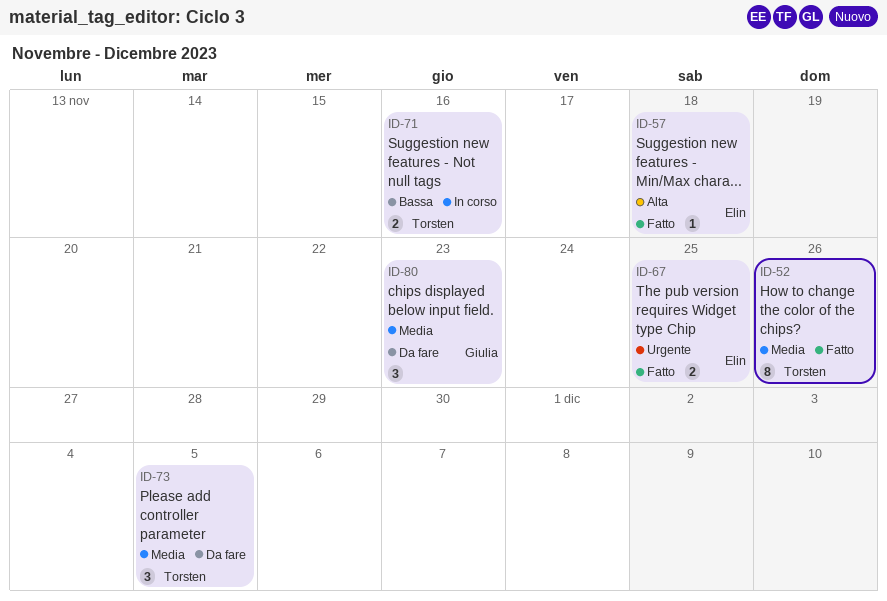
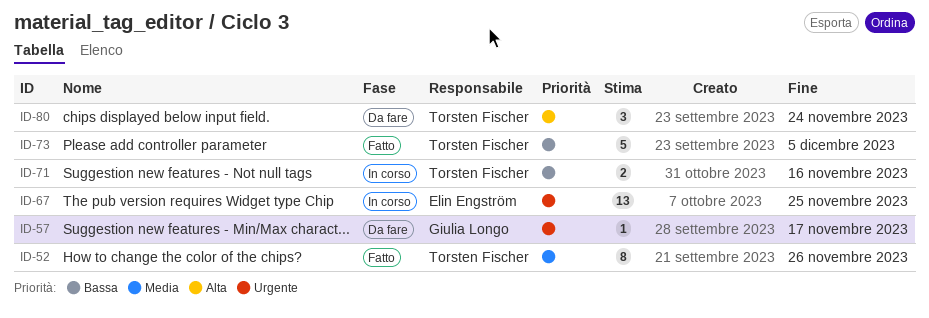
ID-57, status: Fatto -> Da fare
ID-57, owner: Elin Engström -> Giulia Longo
ID-57, priority: Alta -> Urgente
ID-57, due: Nov 18 -> Nov 17
ID-67, status: Fatto -> In corso
ID-67, estimate: 2 -> 13
ID-73, status: Da fare -> Fatto
ID-73, priority: Media -> Bassa
ID-73, estimate: 3 -> 5
ID-80, owner: Giulia Longo -> Torsten Fischer
ID-80, priority: Media -> Alta
ID-80, due: Nov 23 -> Nov 24

